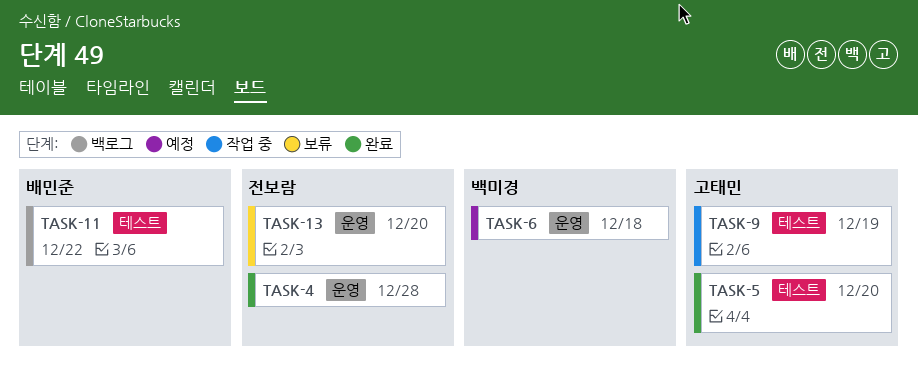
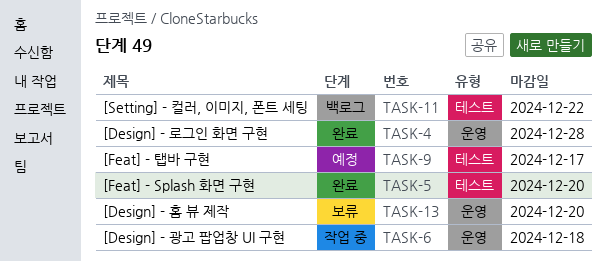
TASK-6, status: 예정 -> 작업 중
TASK-9, status: 작업 중 -> 예정
TASK-9, due: Dec 19 -> Dec 17

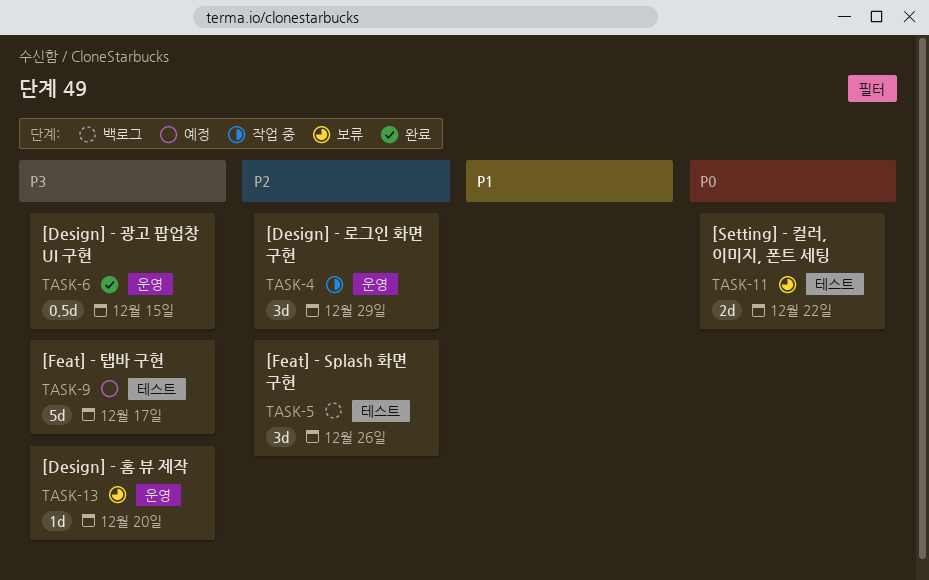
TASK-4, status: 완료 -> 작업 중
TASK-4, due: Dec 28 -> Dec 29
TASK-5, status: 완료 -> 백로그
TASK-5, due: Dec 20 -> Dec 26
TASK-6, status: 작업 중 -> 완료
TASK-6, due: Dec 18 -> Dec 15
TASK-11, status: 백로그 -> 보류

